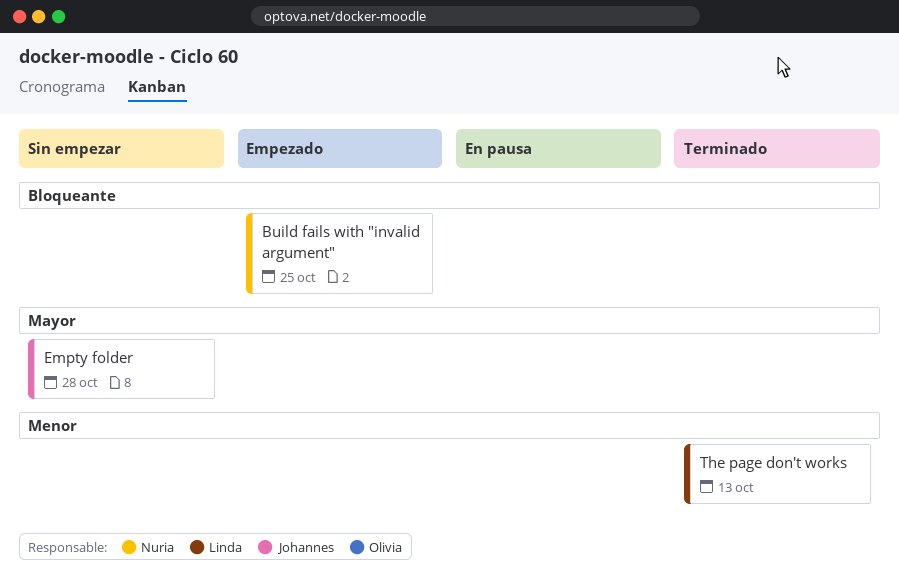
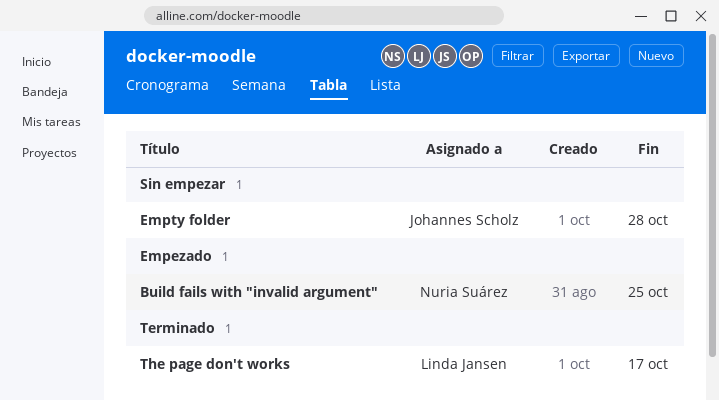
The page don't works, due: Oct 13 -> Oct 17

